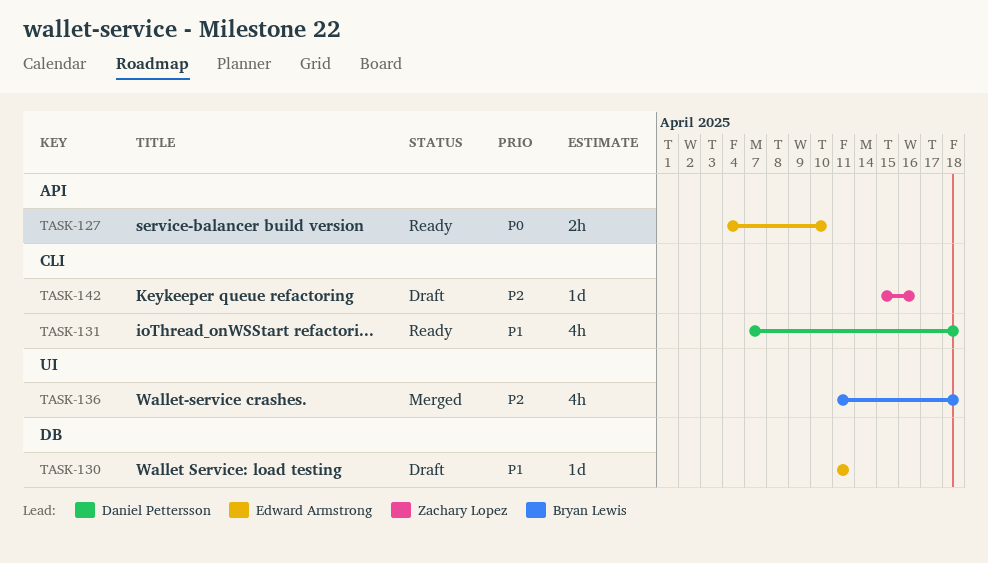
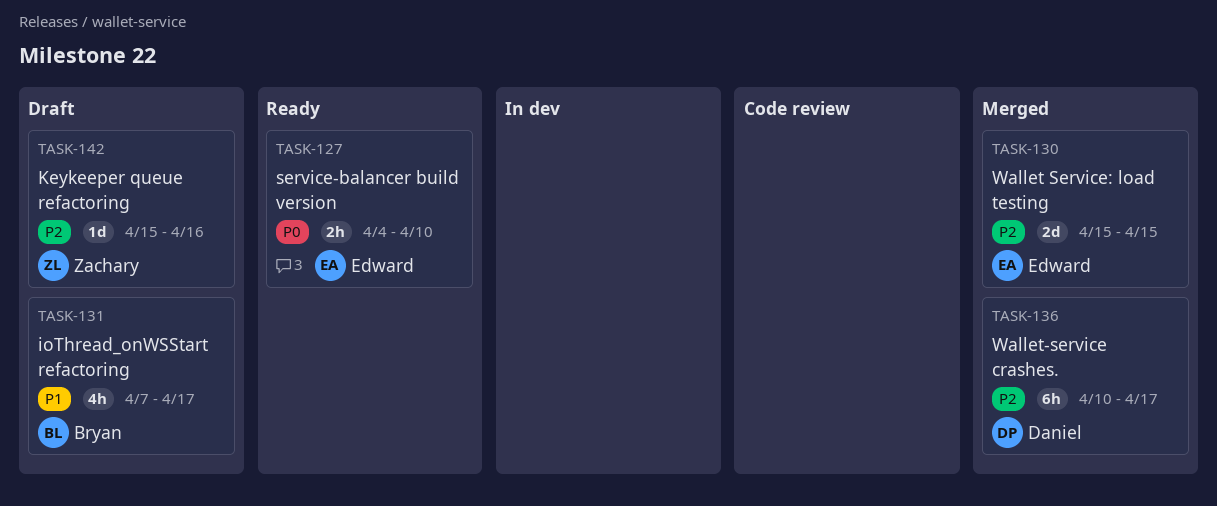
TASK-130, status: Draft -> Merged
TASK-130, priority: P1 -> P2
TASK-130, estimate: 1d -> 2d
TASK-130, start: Apr 11 -> Apr 15
TASK-130, due: Apr 11 -> Apr 15
TASK-131, status: Ready -> Draft
TASK-131, owner: Daniel Pettersson -> Bryan Lewis
TASK-131, due: Apr 18 -> Apr 17
TASK-136, owner: Bryan Lewis -> Daniel Pettersson
TASK-136, estimate: 4h -> 6h
TASK-136, start: Apr 11 -> Apr 10
TASK-136, due: Apr 18 -> Apr 17

